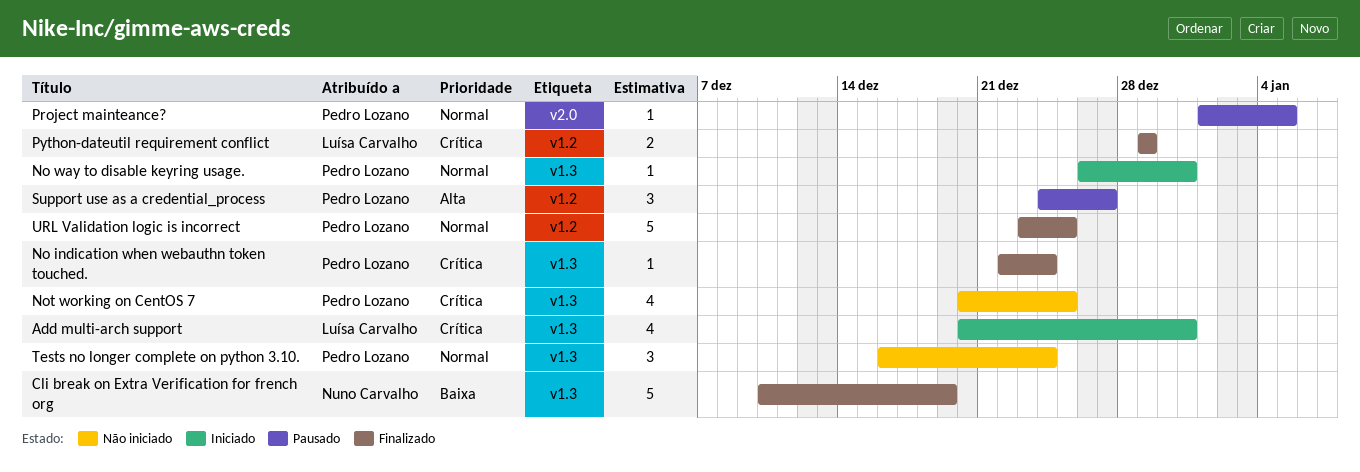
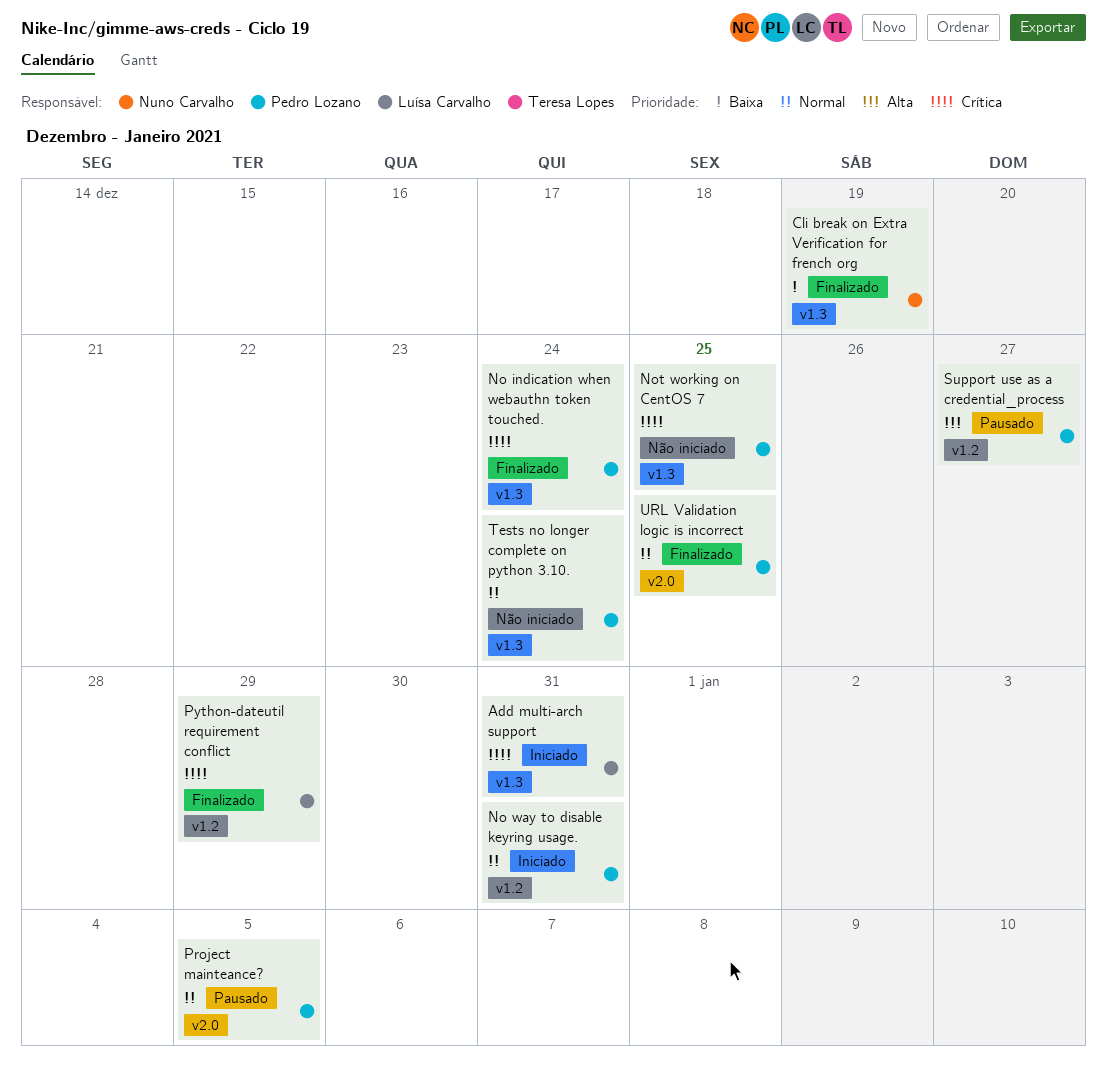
No way to disable keyring usage., label: v1.3 -> v1.2
URL Validation logic is incorrect, label: v1.2 -> v2.0

